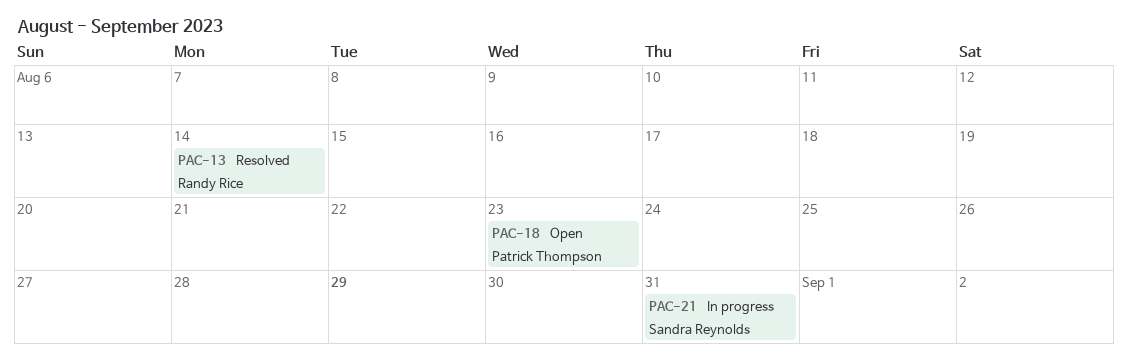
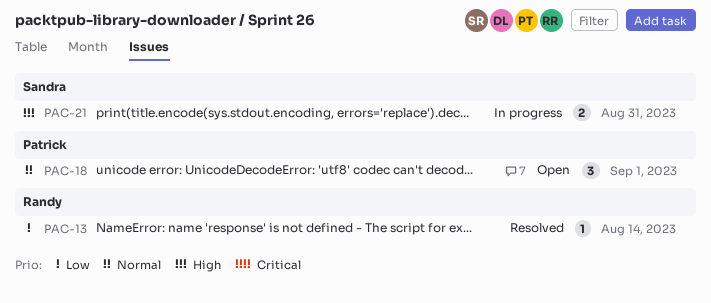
PAC-18, due: Aug 23 -> Sep 1

